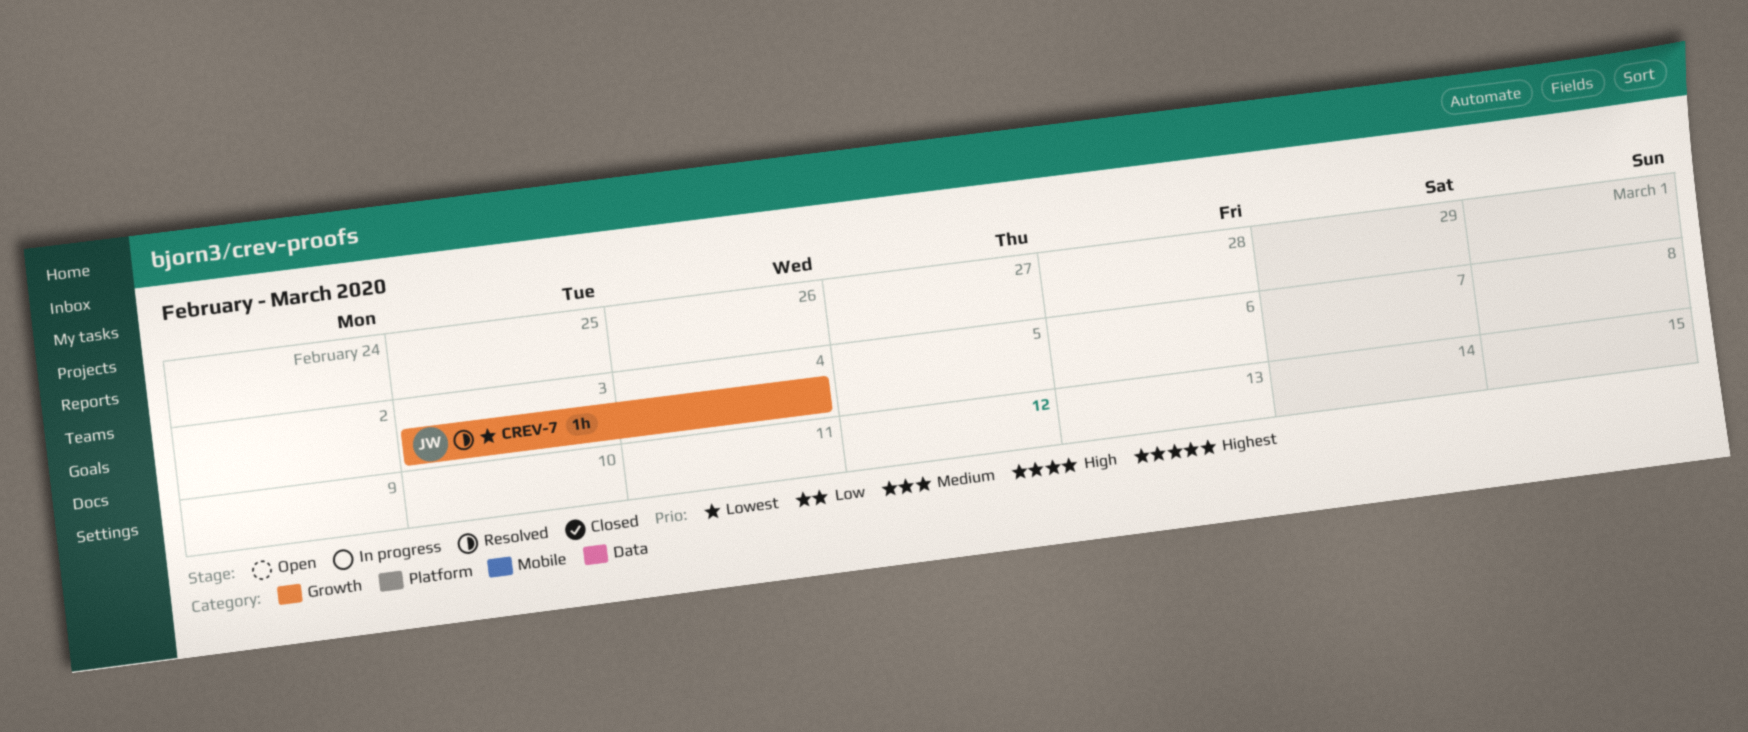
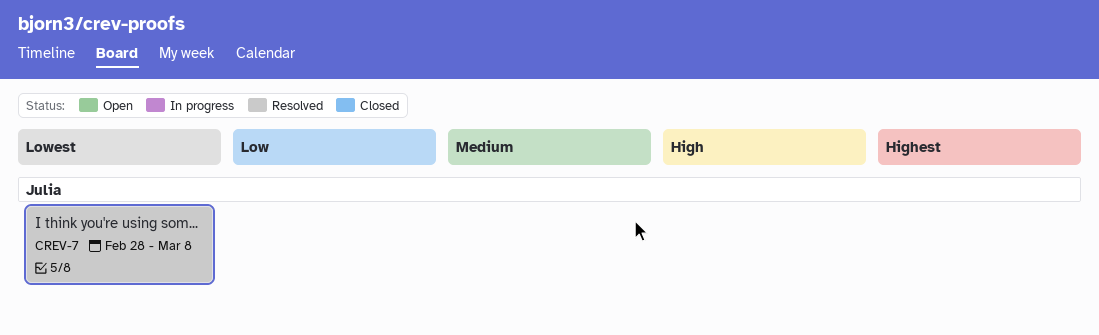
CREV-7, start: Mar 3 -> Feb 28
CREV-7, due: Mar 4 -> Mar 8

